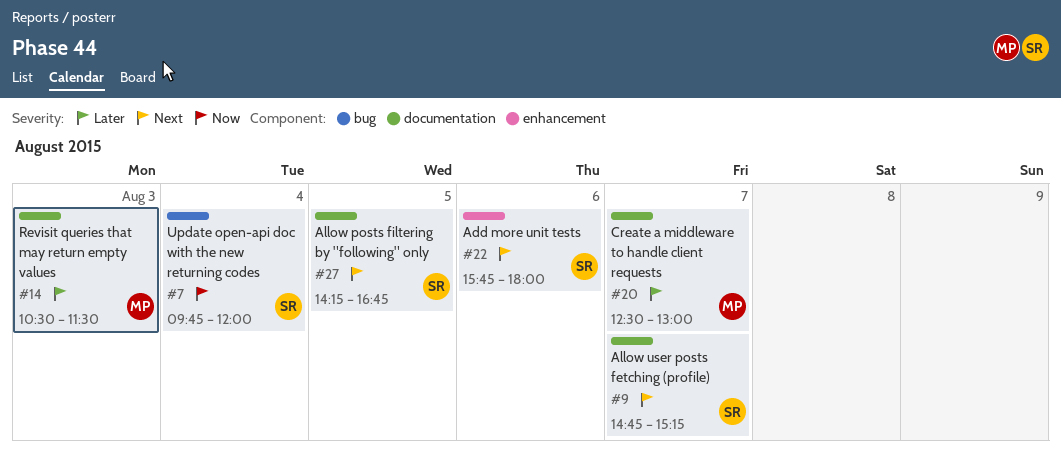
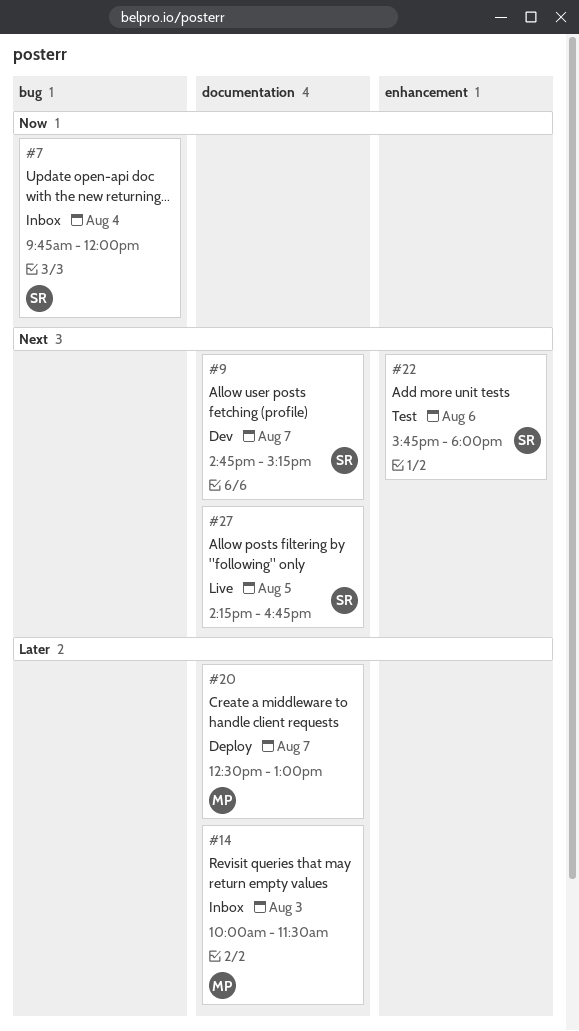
#14, begins: 10:30 -> 10:00

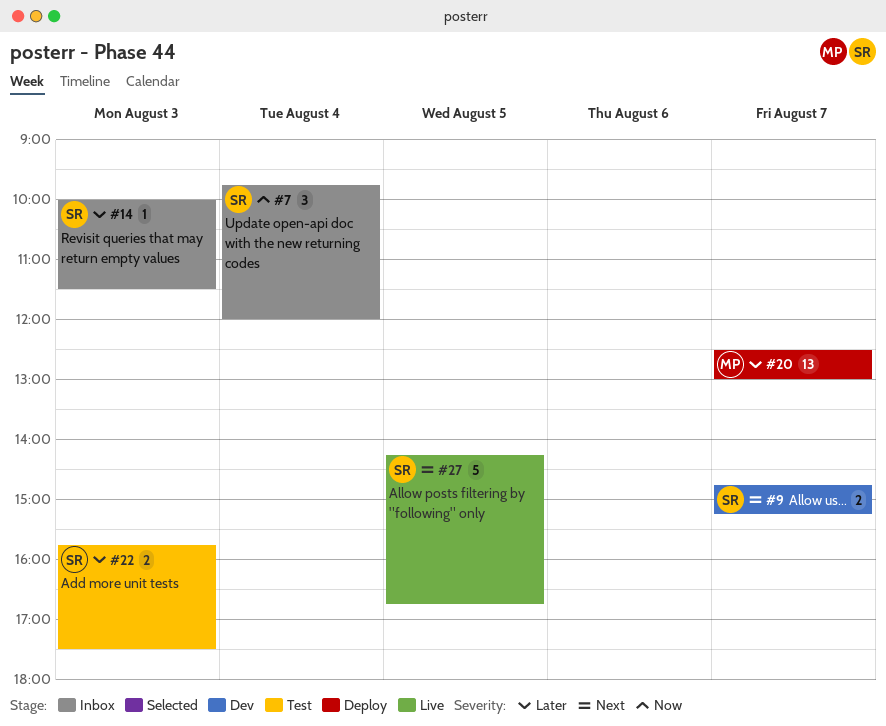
#14, owner: MP -> SR
#22, priority: Next -> Later
#22, day: Aug 6 -> Aug 3
#22, ends: 18:00 -> 17:30

